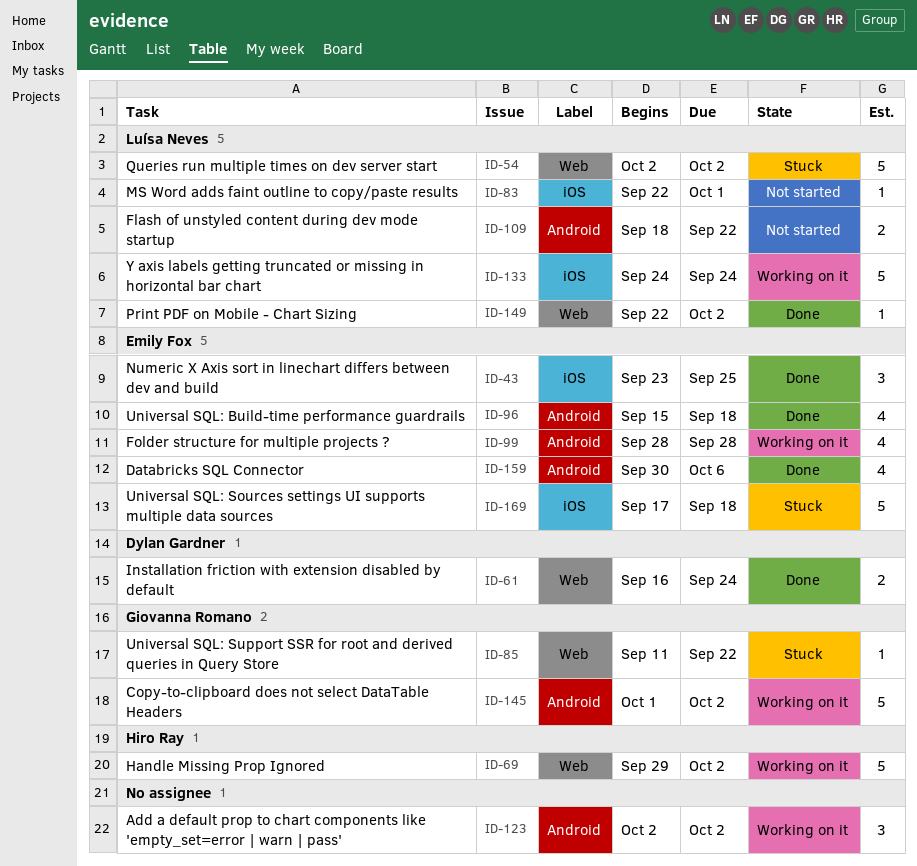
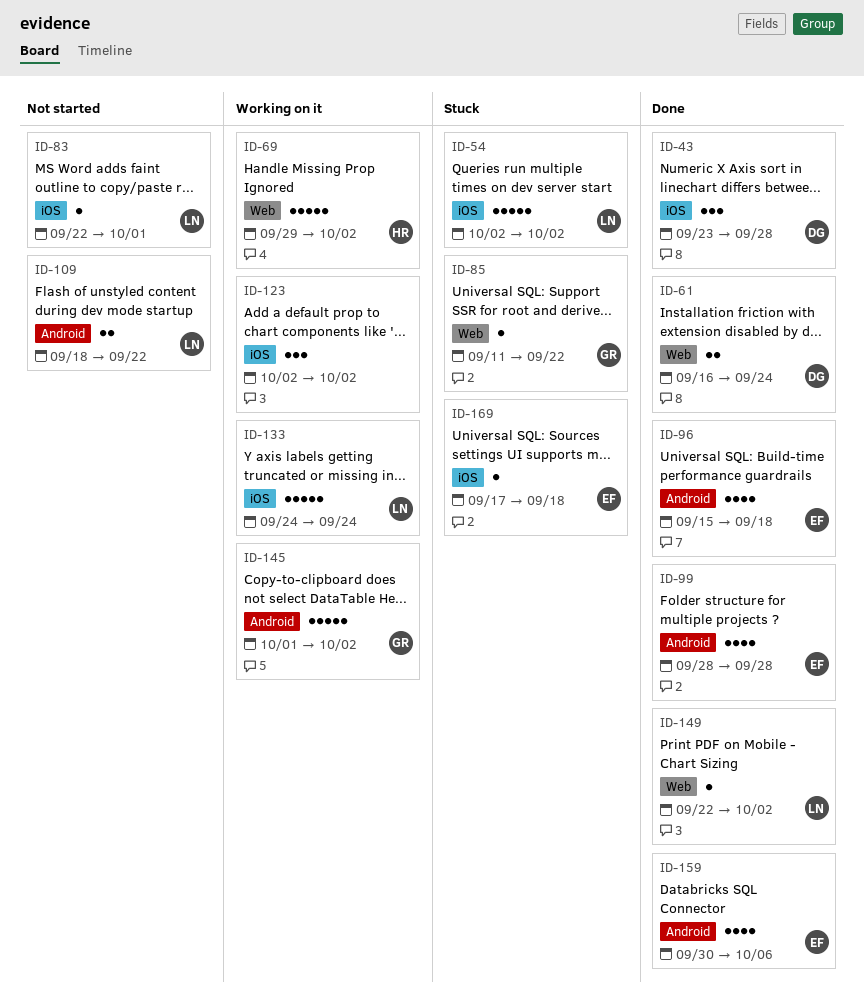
ID-43, owner: Emily Fox -> Dylan Gardner
ID-43, due: Sep 25 -> Sep 28
ID-54, label: Web -> iOS
ID-99, status: Working on it -> Done
ID-123, label: Android -> iOS
ID-169, estimate: 5 -> 1

